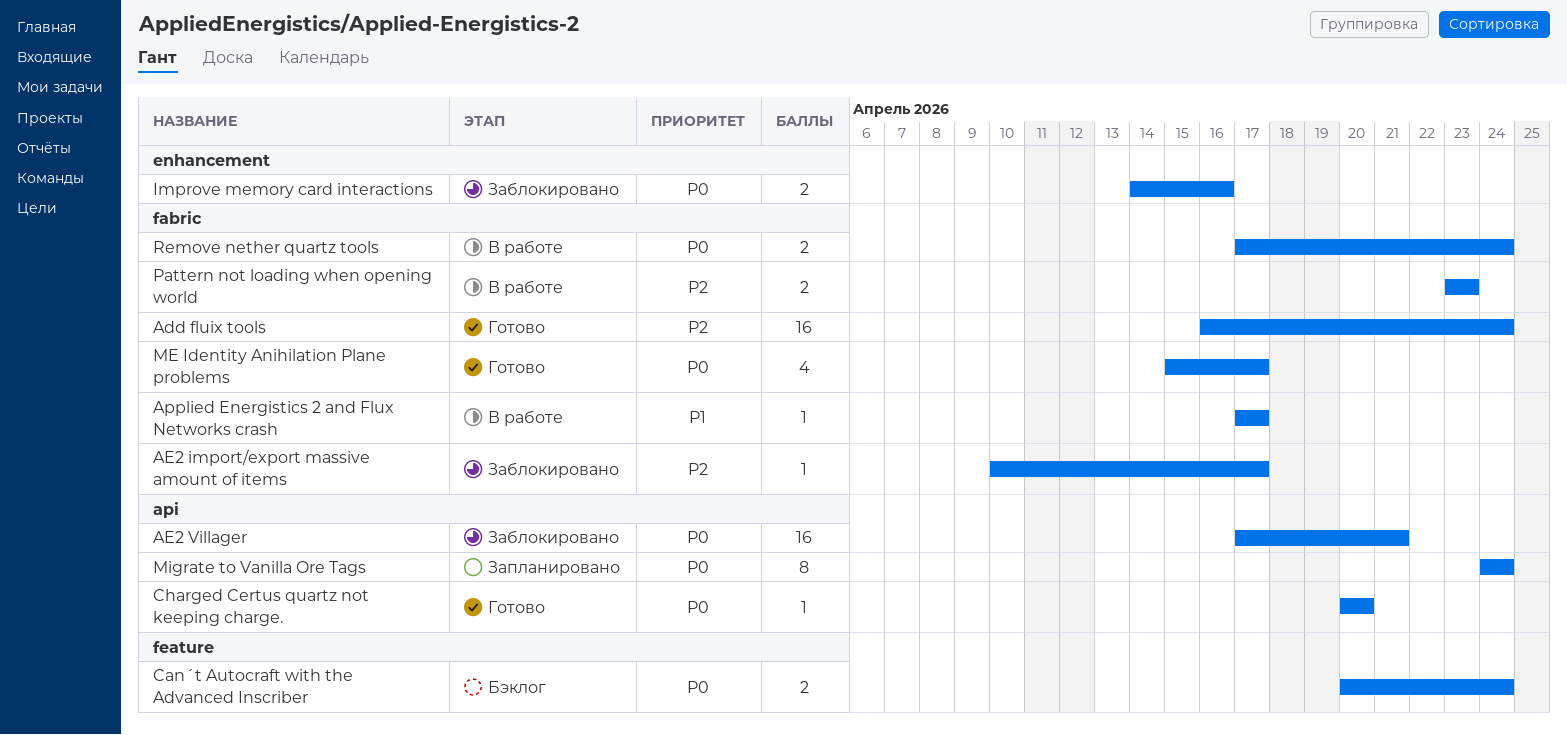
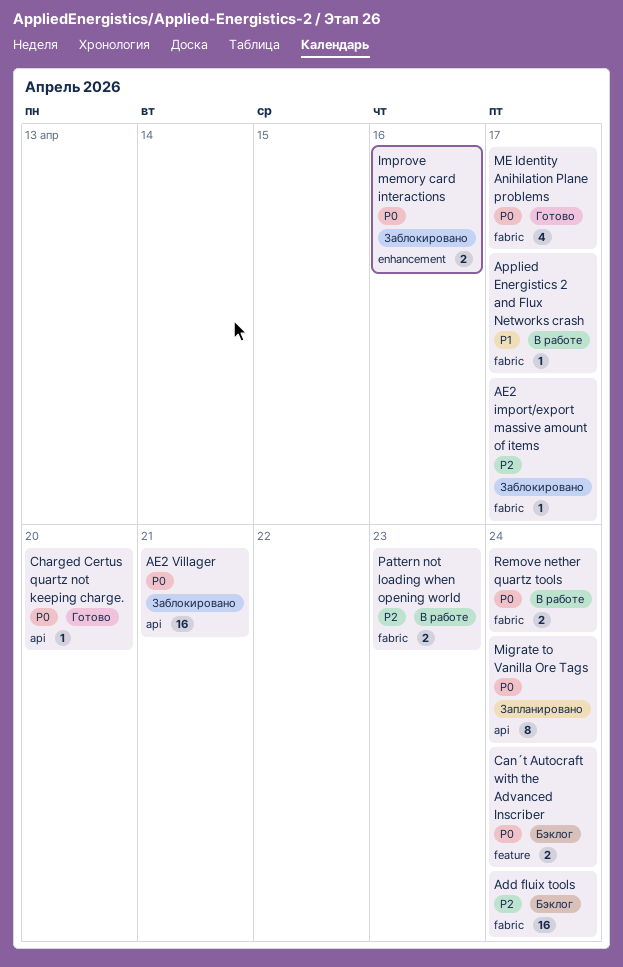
Add fluix tools, status: Готово -> Бэклог

